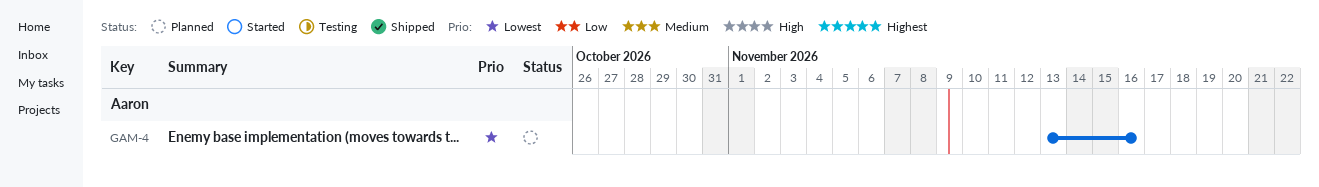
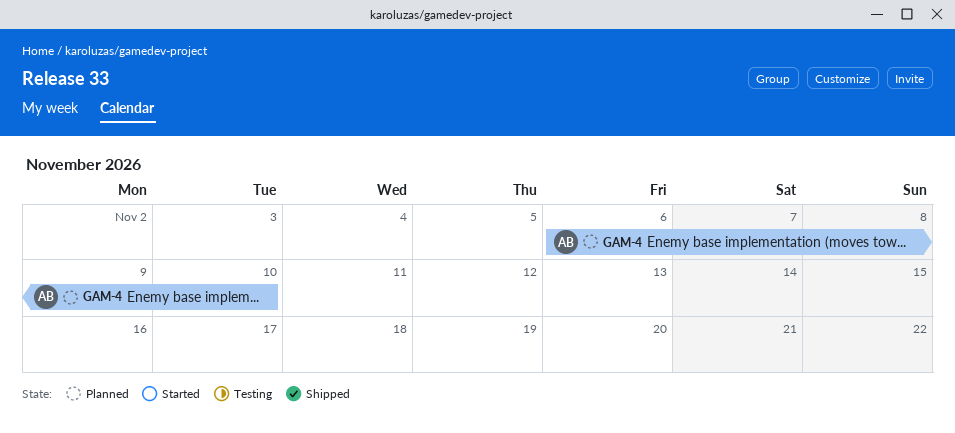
GAM-4, start: Nov 13 -> Nov 6
GAM-4, due: Nov 16 -> Nov 10

